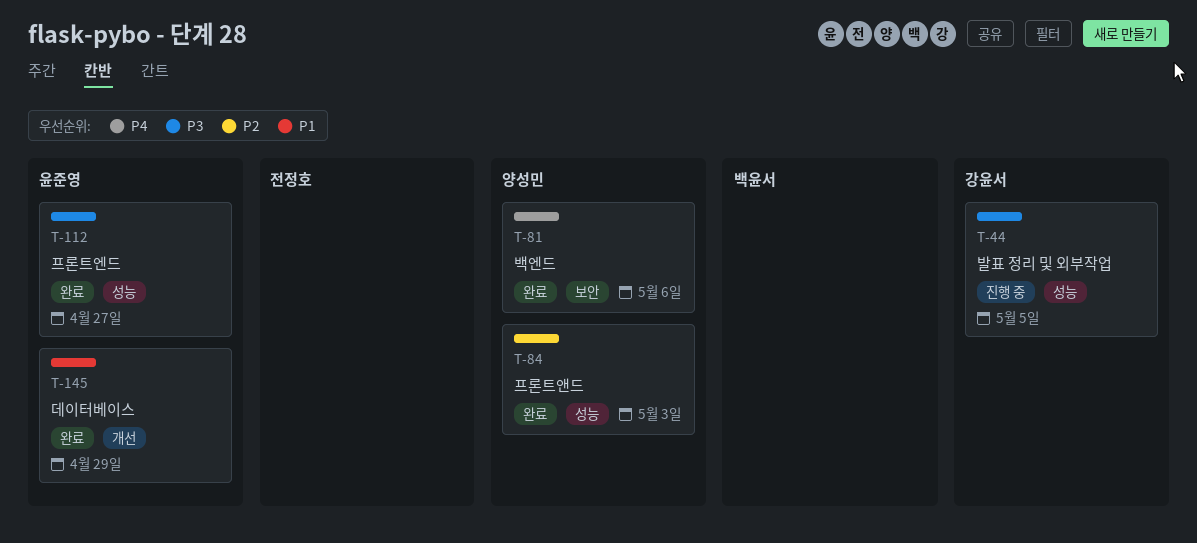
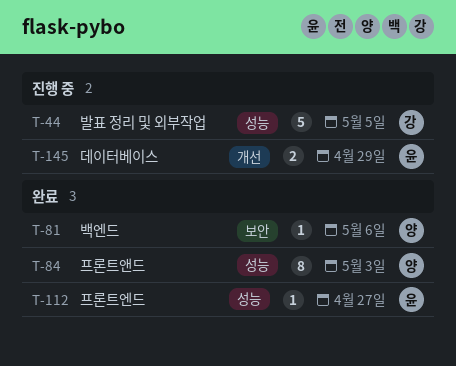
T-145, status: 완료 -> 진행 중

